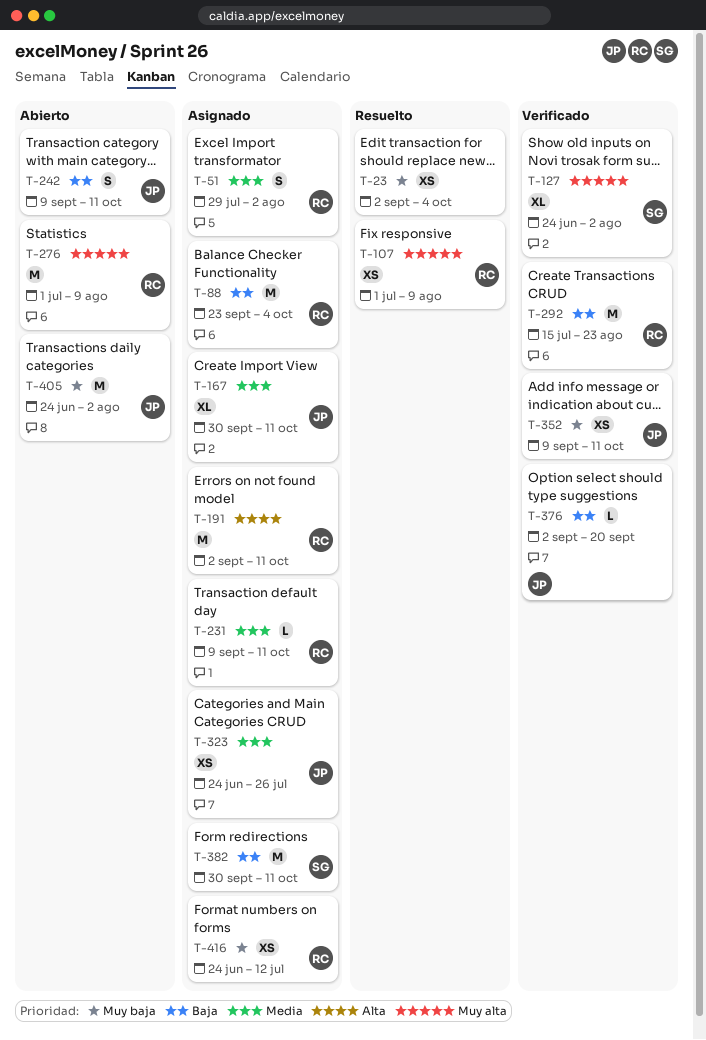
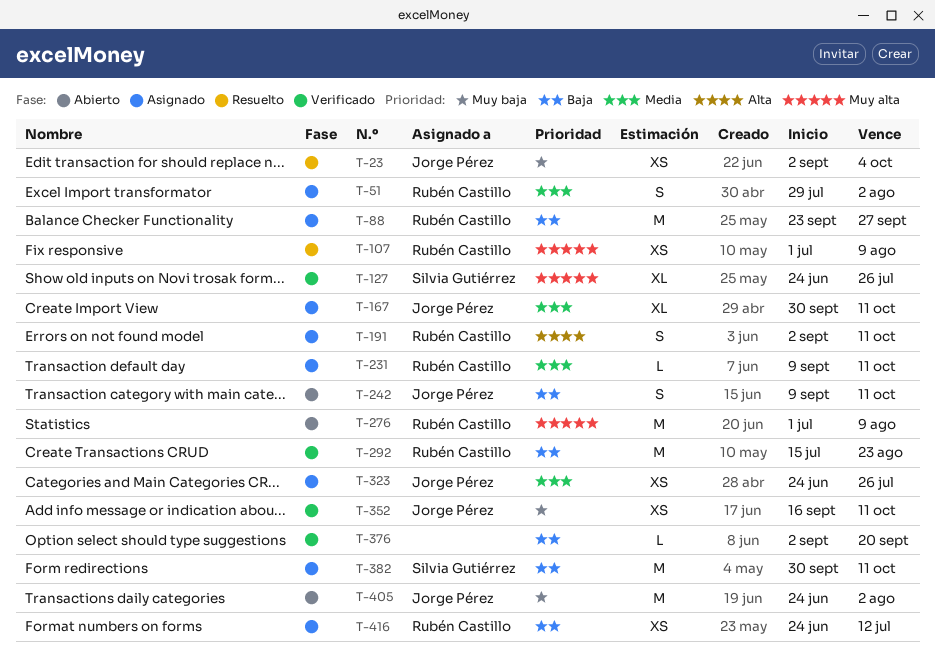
T-23, owner: none -> Jorge Pérez
T-88, due: Oct 4 -> Sep 27
T-127, due: Aug 2 -> Jul 26
T-191, estimate: M -> S
T-352, start: Sep 9 -> Sep 16
T-376, owner: Jorge Pérez -> none
T-416, priority: Muy baja -> Baja

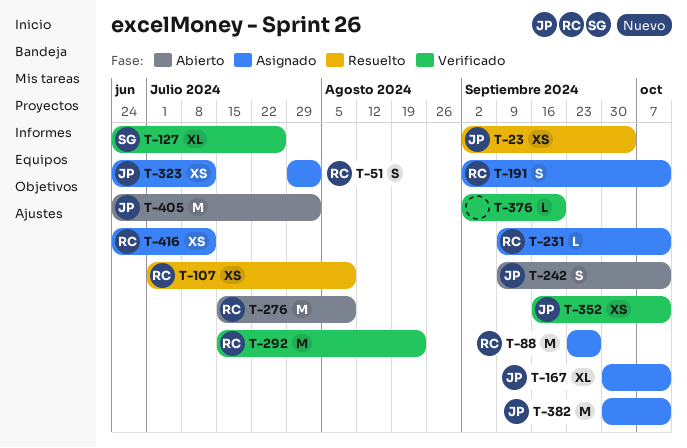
T-276, start: Jul 1 -> Jul 15
T-323, due: Jul 26 -> Jul 12
T-382, owner: Silvia Gutiérrez -> Jorge Pérez

